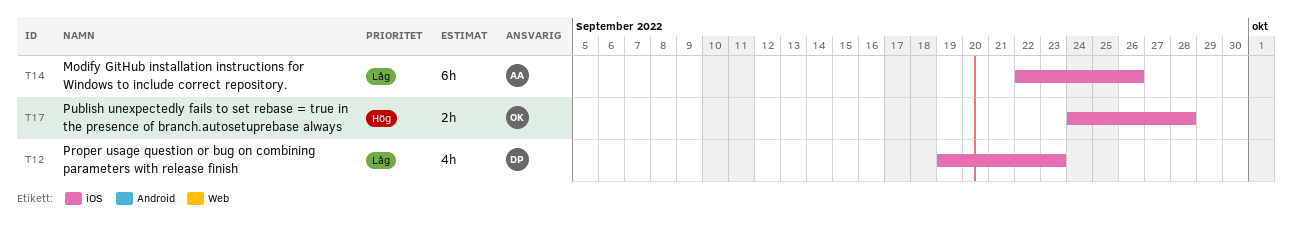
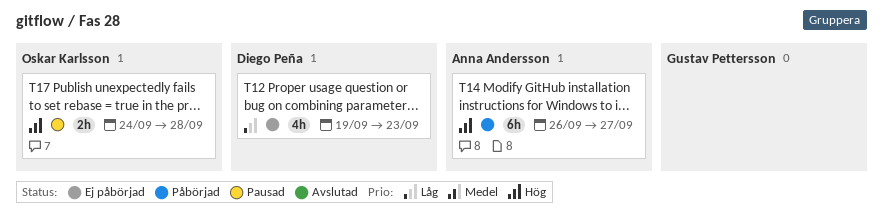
T14, priority: Låg -> Hög
T14, start: Sep 22 -> Sep 26
T14, due: Sep 26 -> Sep 27

